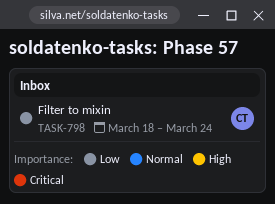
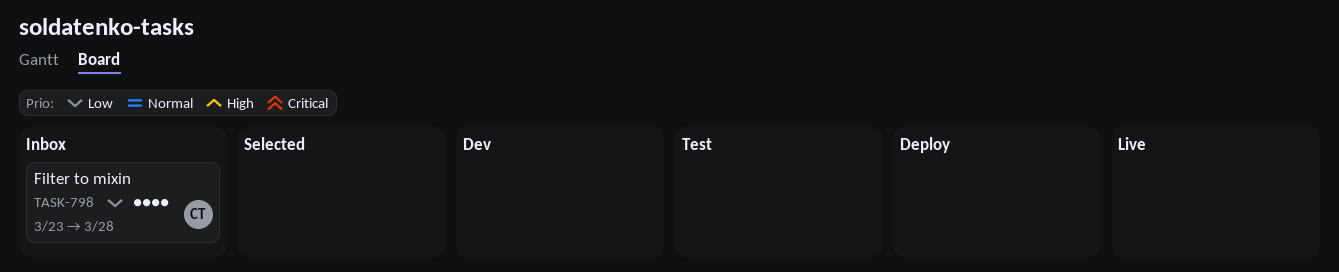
TASK-798, start: Mar 18 -> Mar 23
TASK-798, due: Mar 24 -> Mar 28

